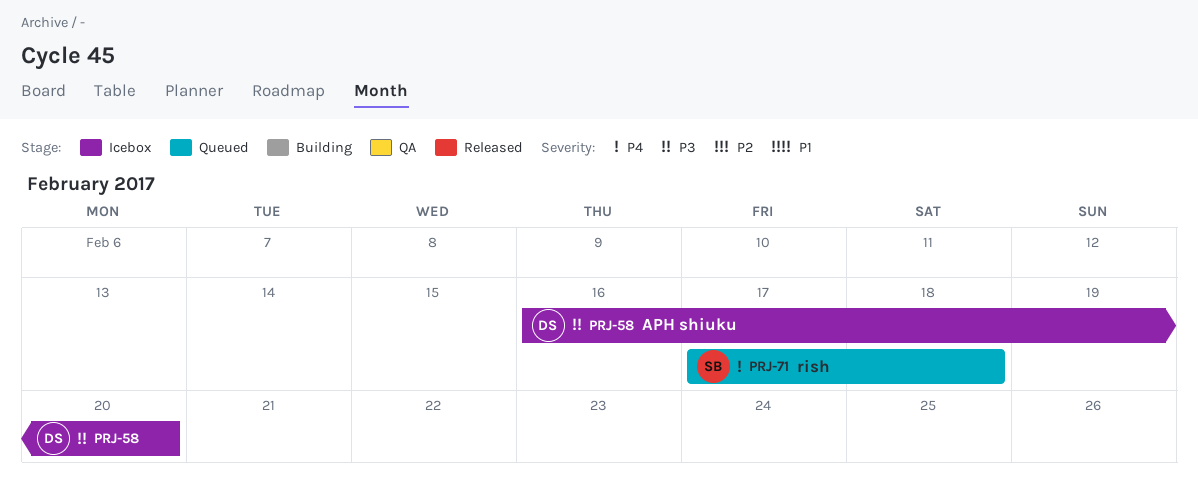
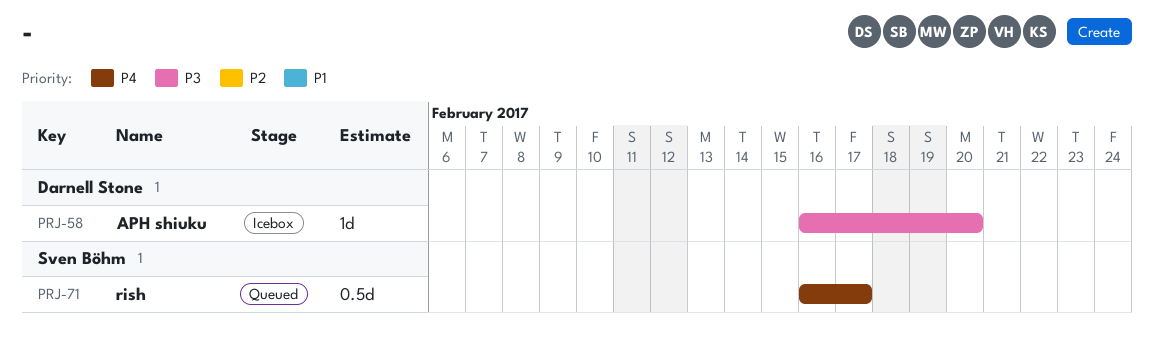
PRJ-71, start: Feb 17 -> Feb 16
PRJ-71, due: Feb 18 -> Feb 17

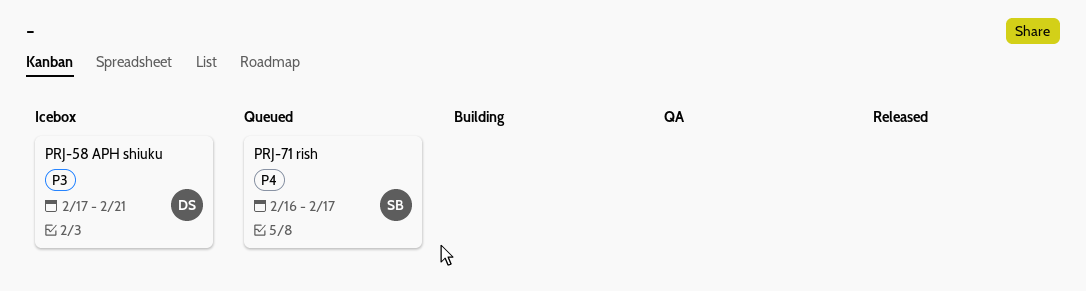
PRJ-58, start: Feb 16 -> Feb 17
PRJ-58, due: Feb 20 -> Feb 21

